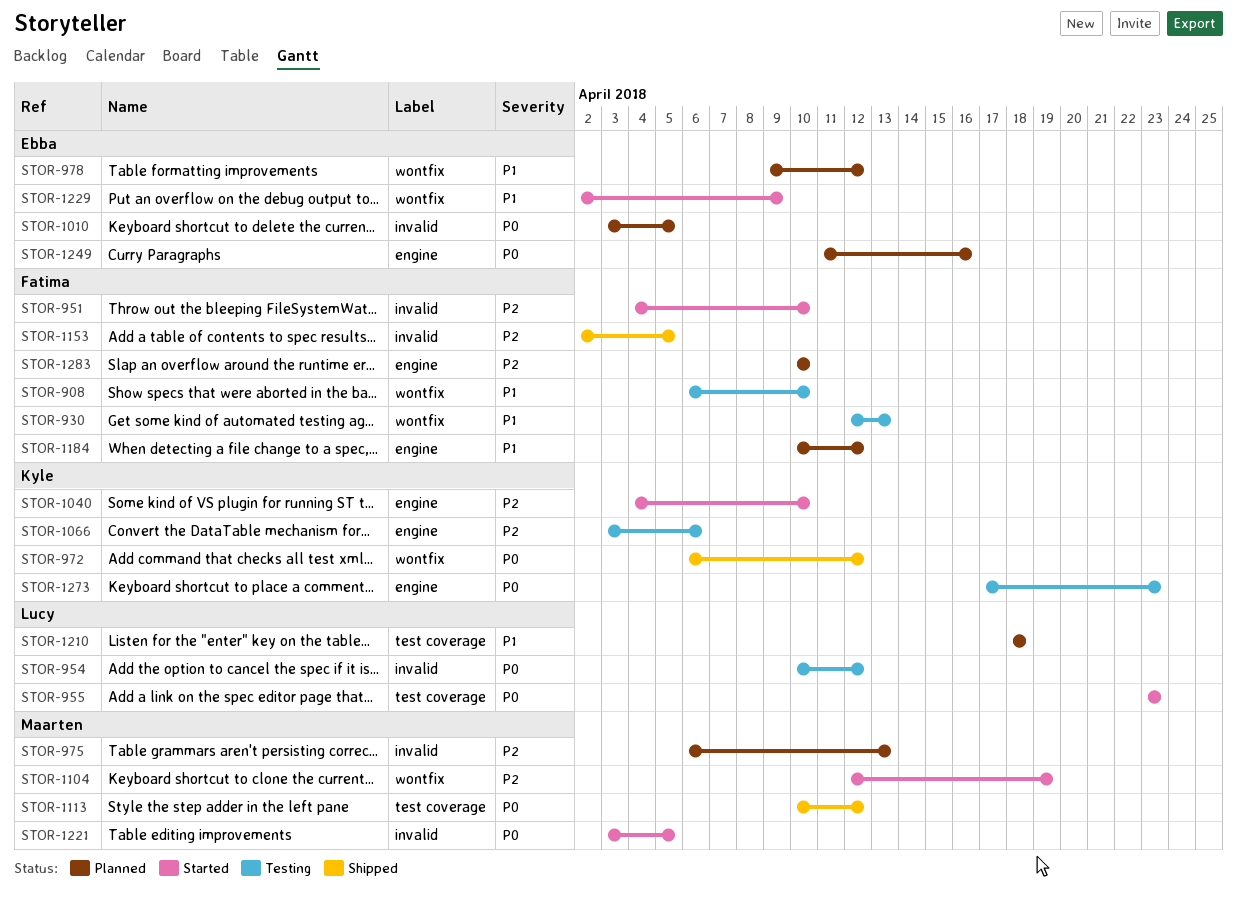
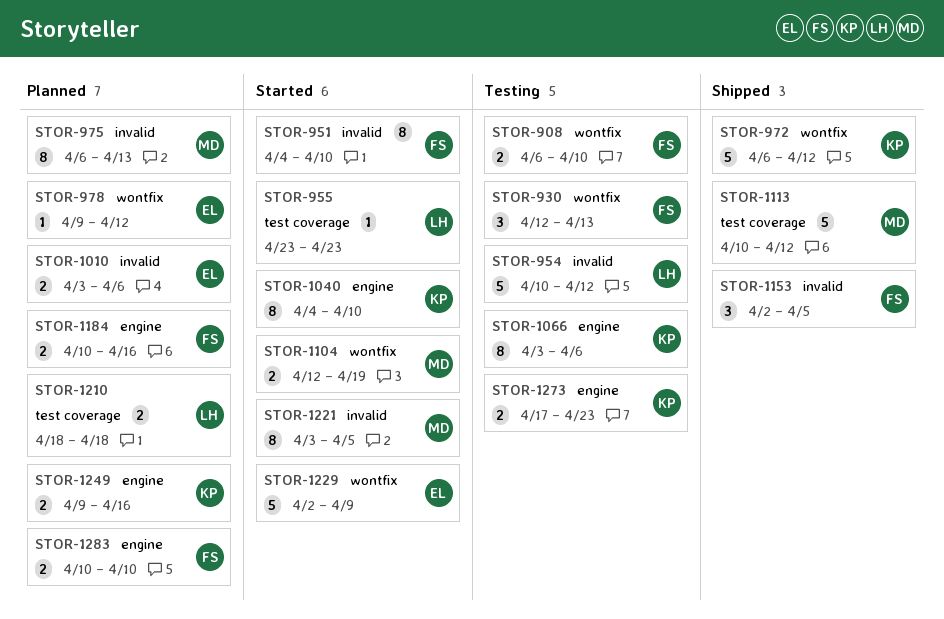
STOR-1010, due: Apr 5 -> Apr 6
STOR-1184, due: Apr 12 -> Apr 16
STOR-1249, owner: Ebba -> Kyle
STOR-1249, start: Apr 11 -> Apr 9

